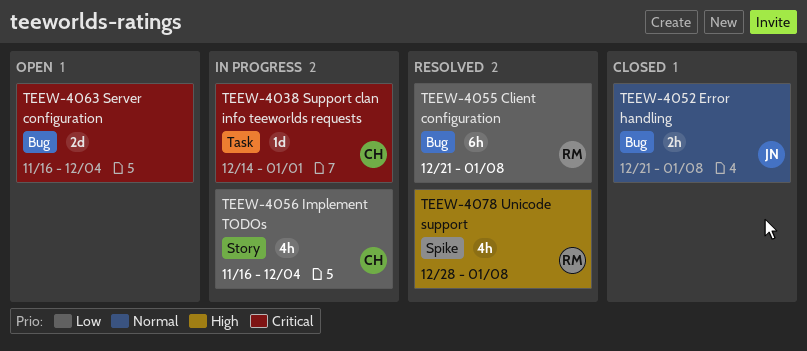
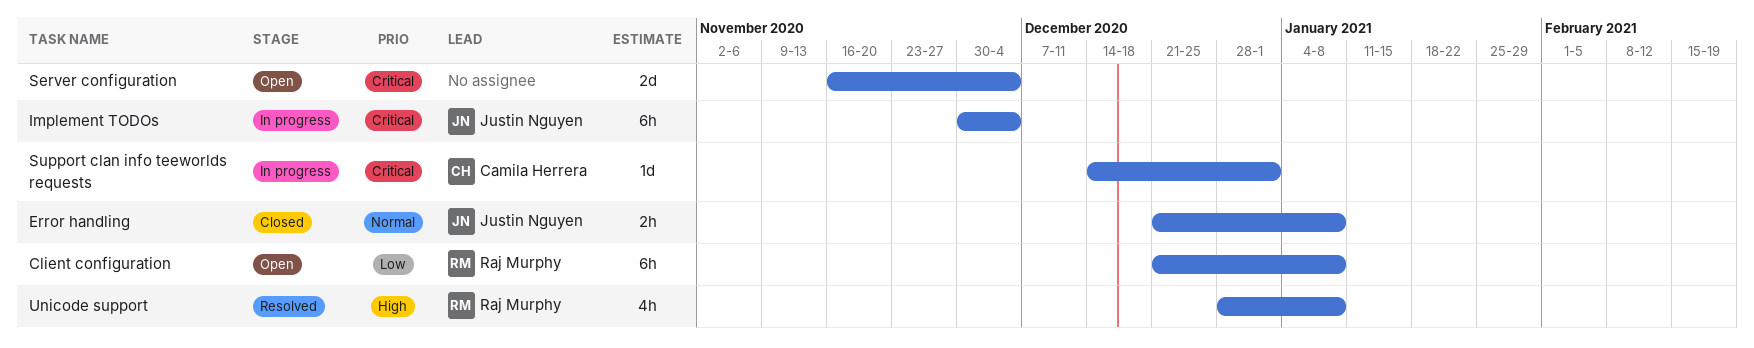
Client configuration, status: Resolved -> Open
Implement TODOs, owner: Camila Herrera -> Justin Nguyen
Implement TODOs, priority: Low -> Critical
Implement TODOs, estimate: 4h -> 6h
Implement TODOs, start: Nov 16 -> Nov 30

